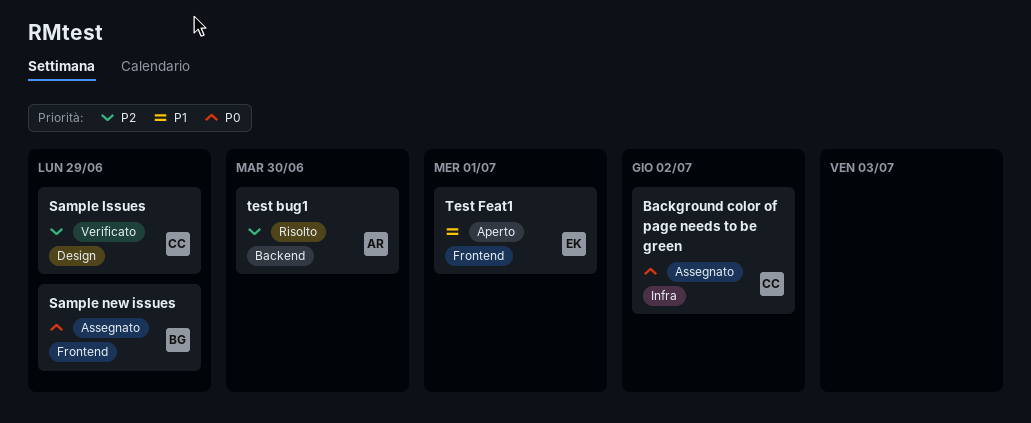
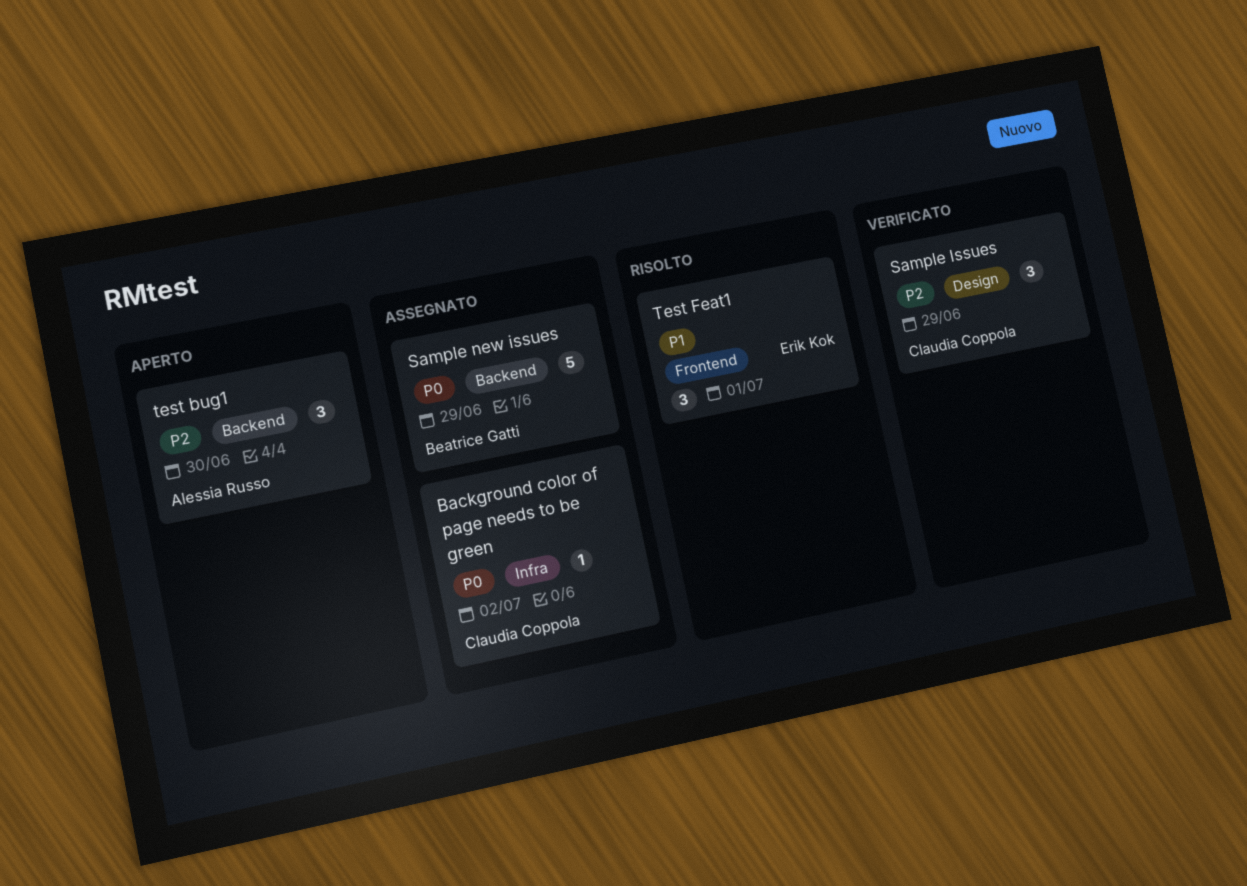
Sample new issues, label: Frontend -> Backend
test bug1, status: Risolto -> Aperto
Test Feat1, status: Aperto -> Risolto

